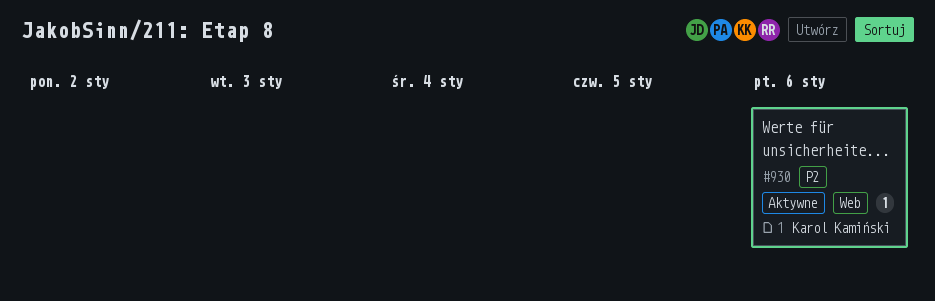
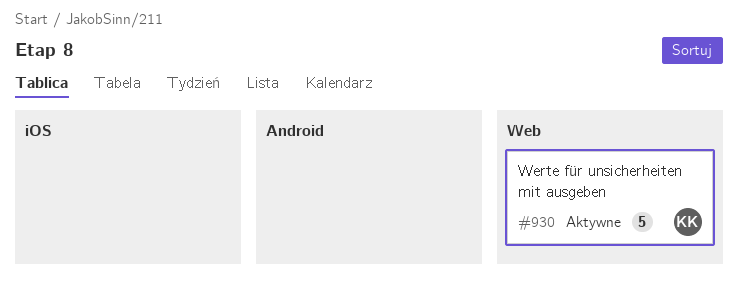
#930, estimate: 1 -> 5

